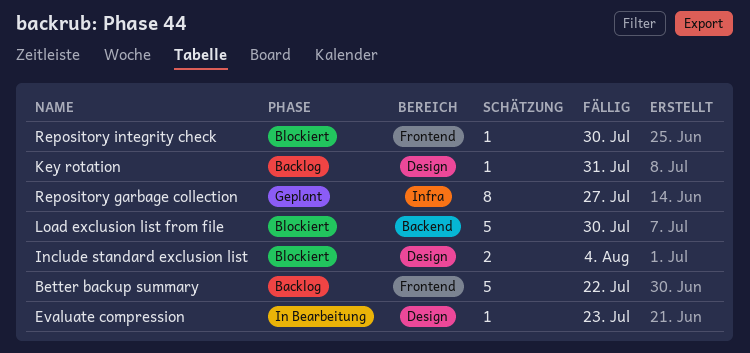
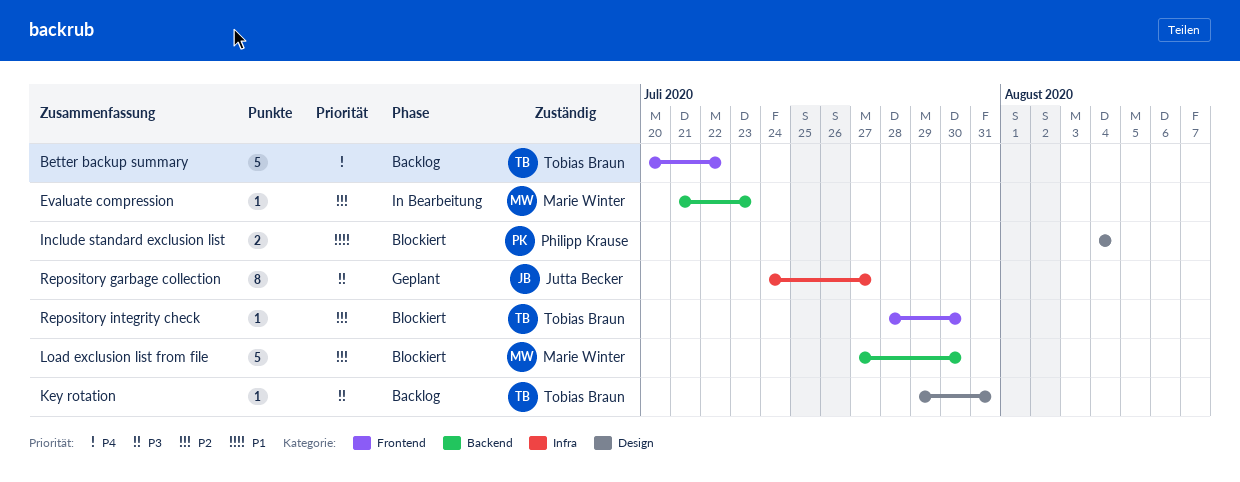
Evaluate compression, label: Design -> Backend

